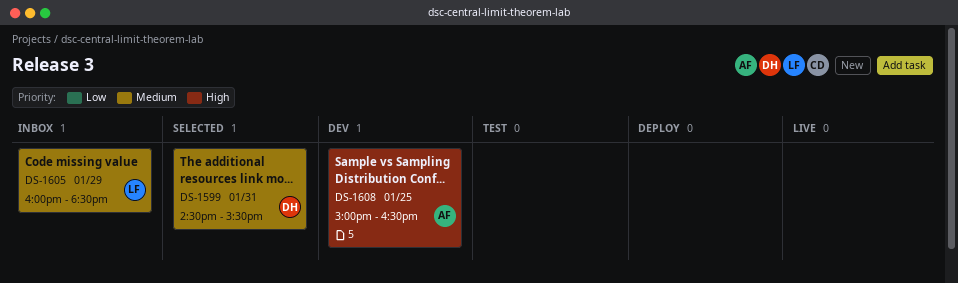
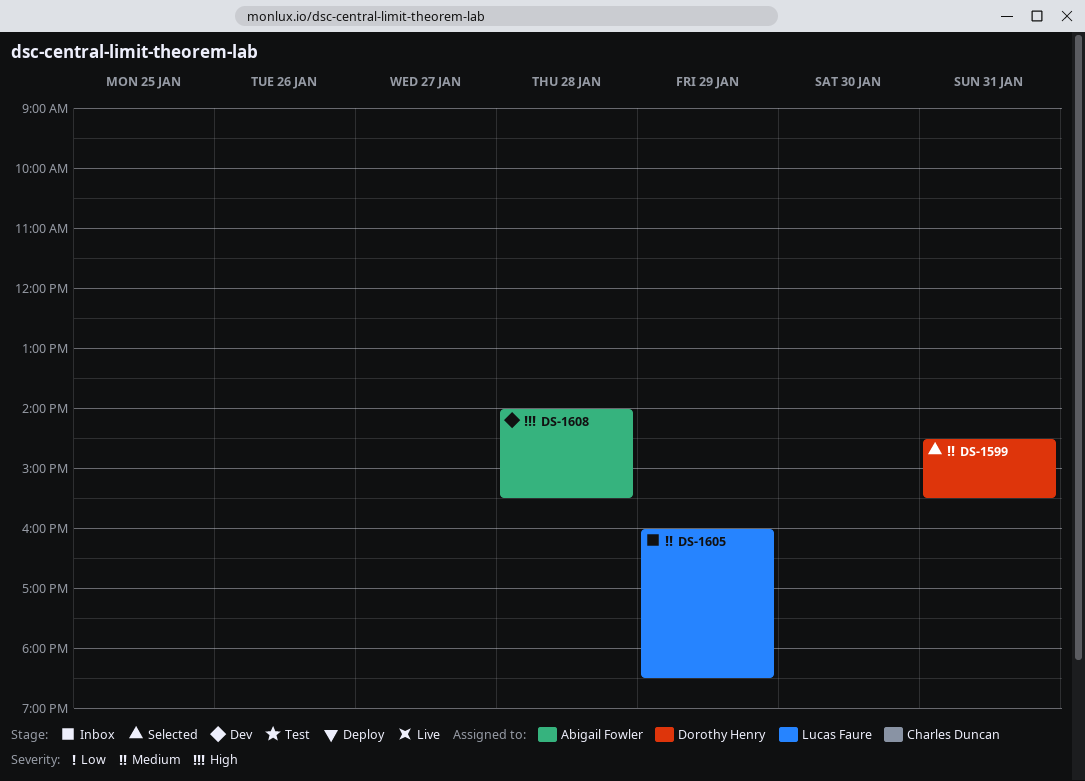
DS-1608, day: Jan 25 -> Jan 28
DS-1608, begins: 15:00 -> 14:00
DS-1608, ends: 16:30 -> 15:30

